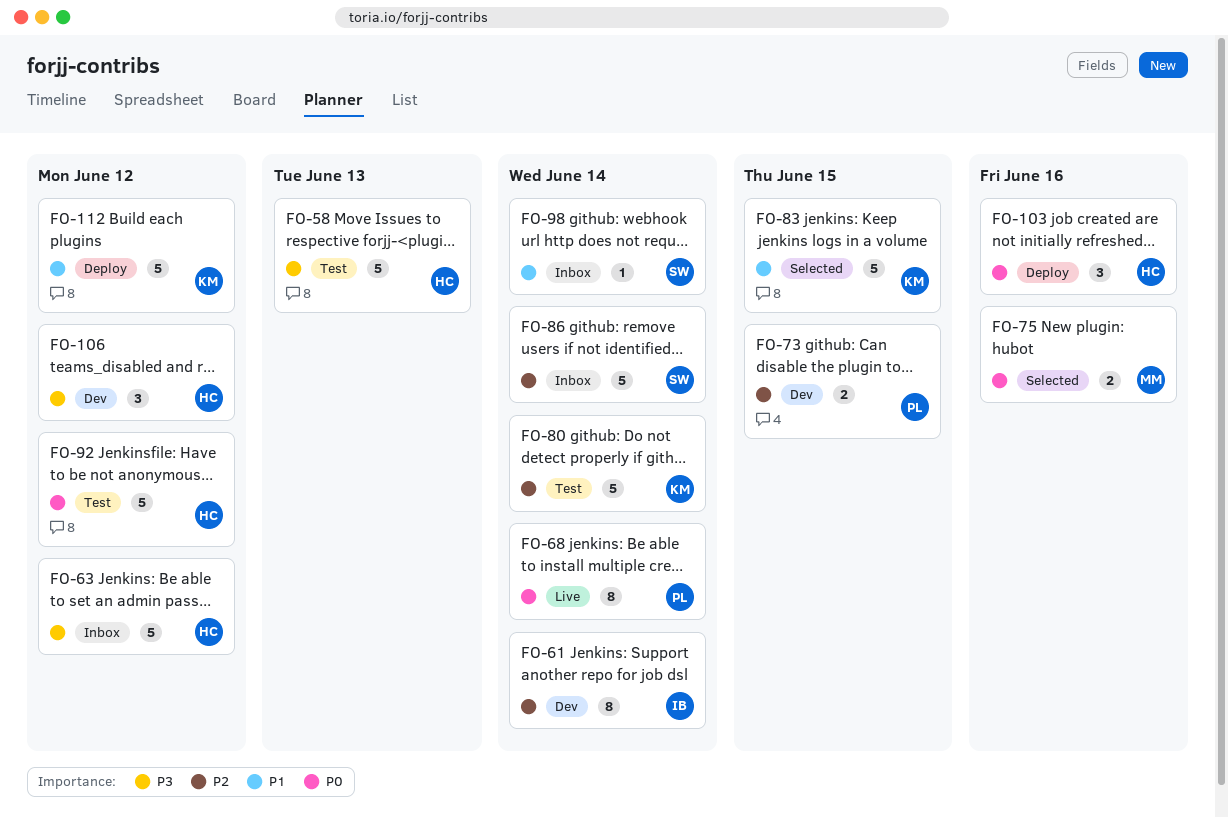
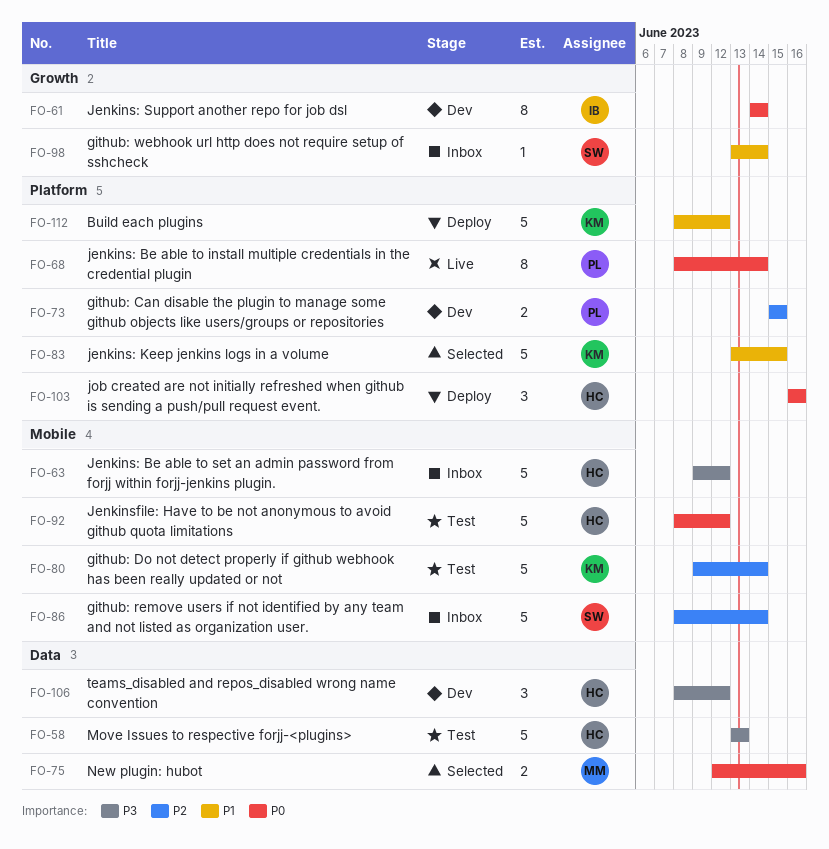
FO-61, priority: P2 -> P0

